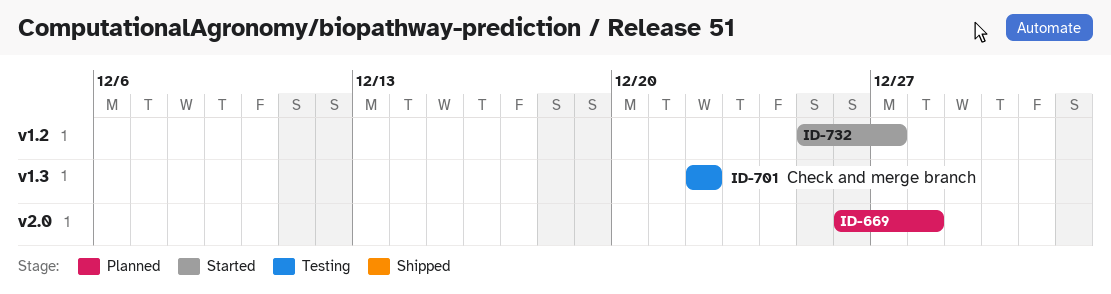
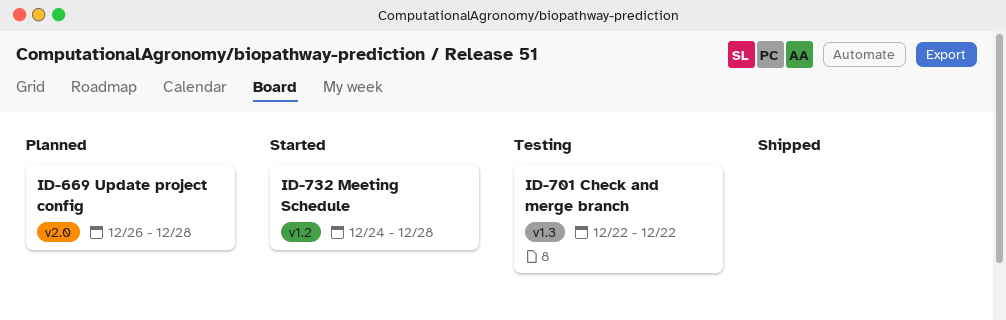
ID-732, start: Dec 25 -> Dec 24
ID-732, due: Dec 27 -> Dec 28

